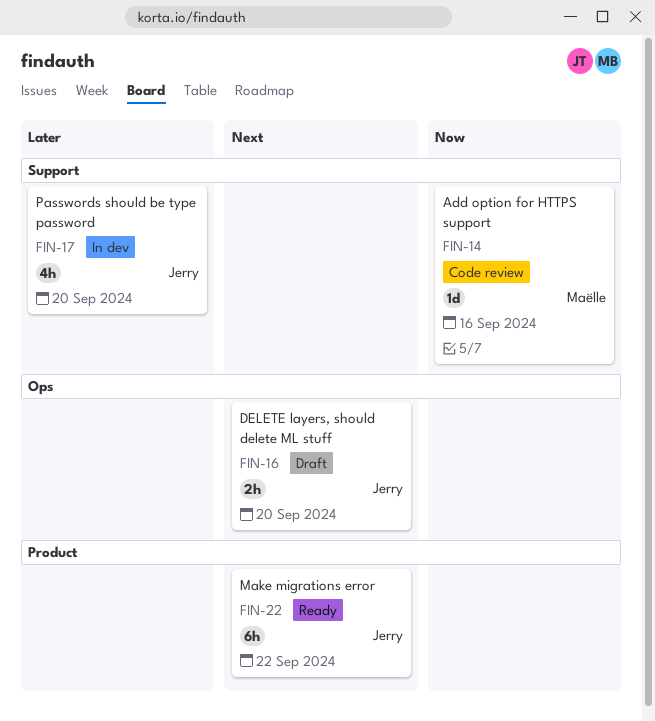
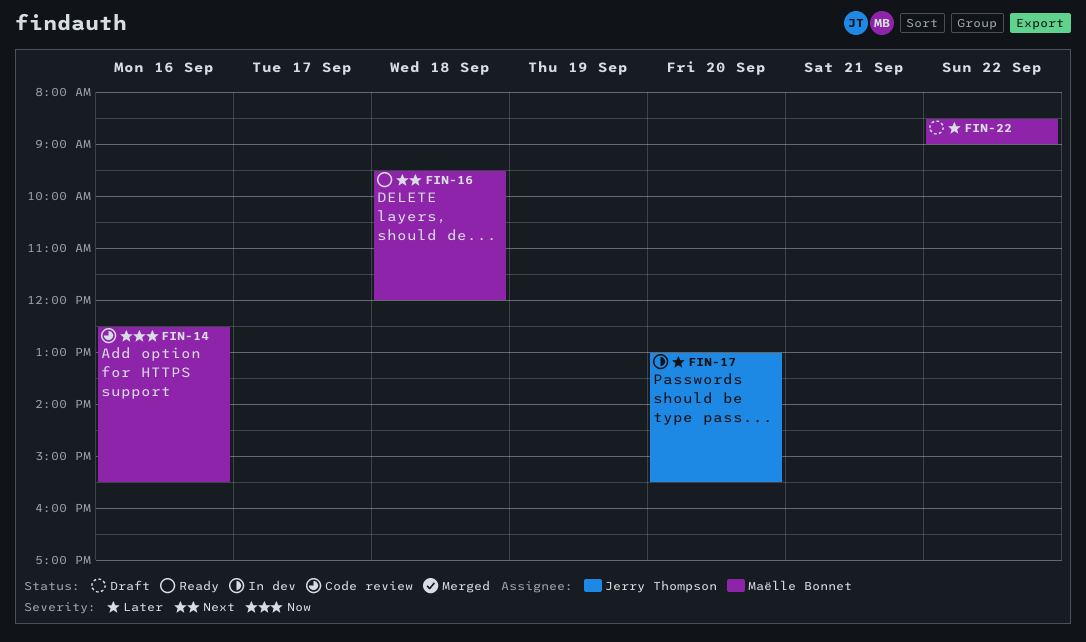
FIN-16, status: Draft -> Ready
FIN-16, owner: Jerry Thompson -> Maëlle Bonnet
FIN-16, day: Sep 20 -> Sep 18
FIN-22, status: Ready -> Draft
FIN-22, owner: Jerry Thompson -> Maëlle Bonnet
FIN-22, priority: Next -> Later

